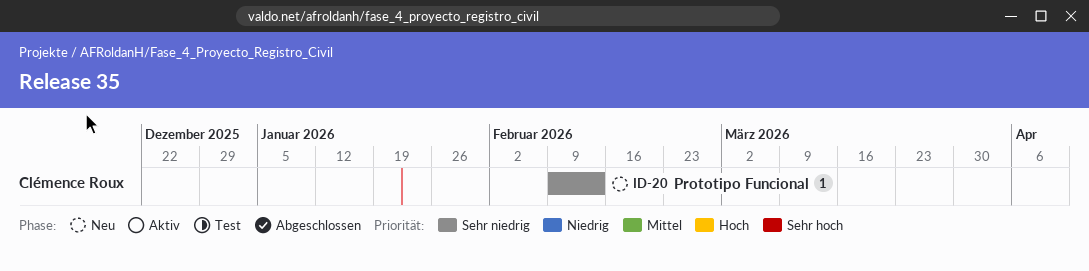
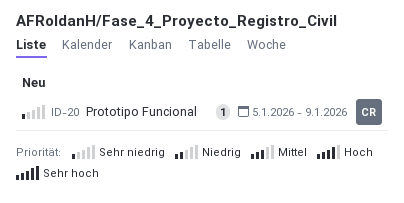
ID-20, start: Feb 9 -> Jan 5
ID-20, due: Feb 13 -> Jan 9

